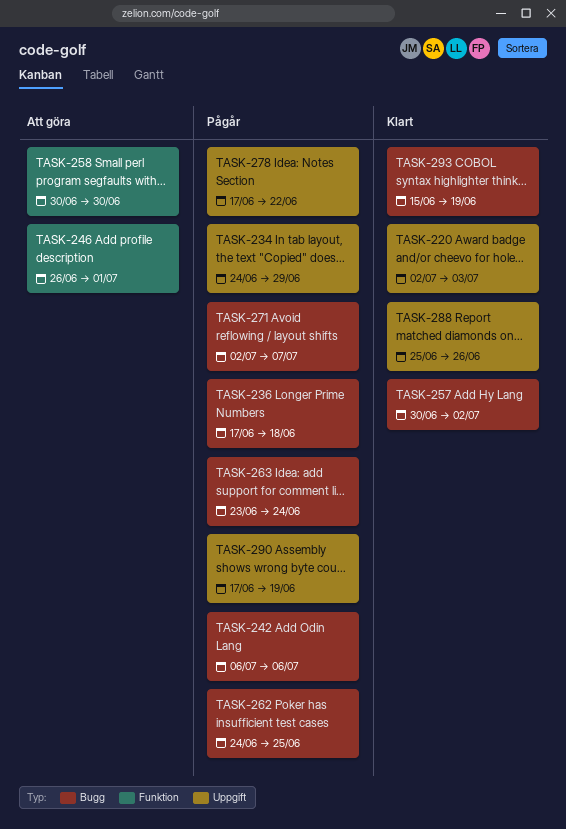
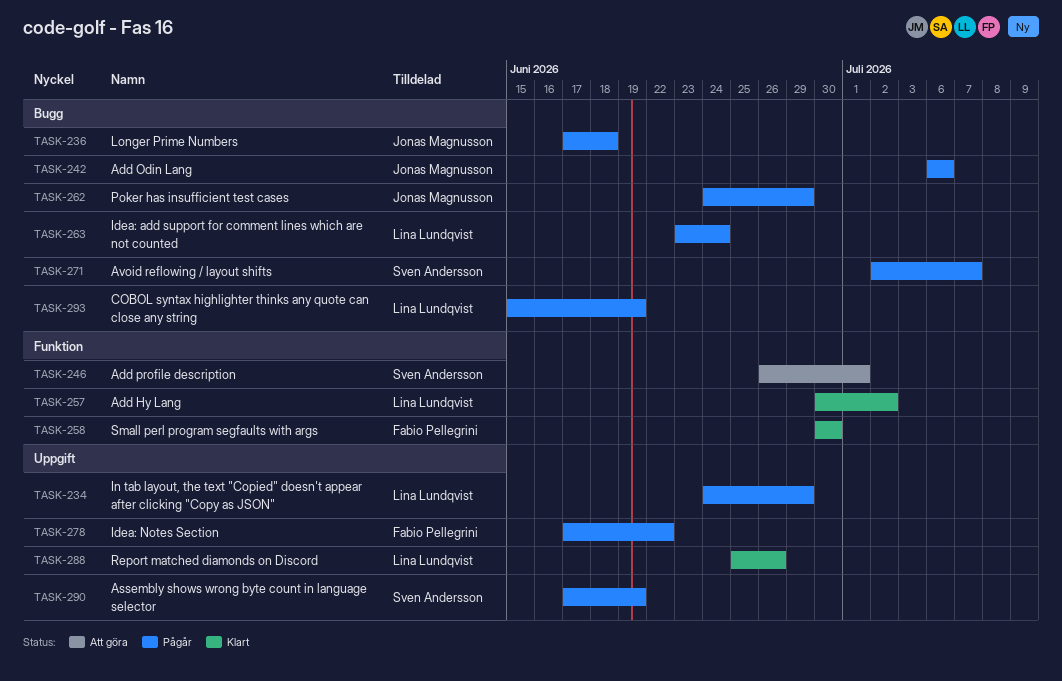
TASK-220: present -> none
TASK-257, label: Bugg -> Funktion
TASK-258, status: Att göra -> Klart
TASK-262, due: Jun 25 -> Jun 29
TASK-293, status: Klart -> Pågår

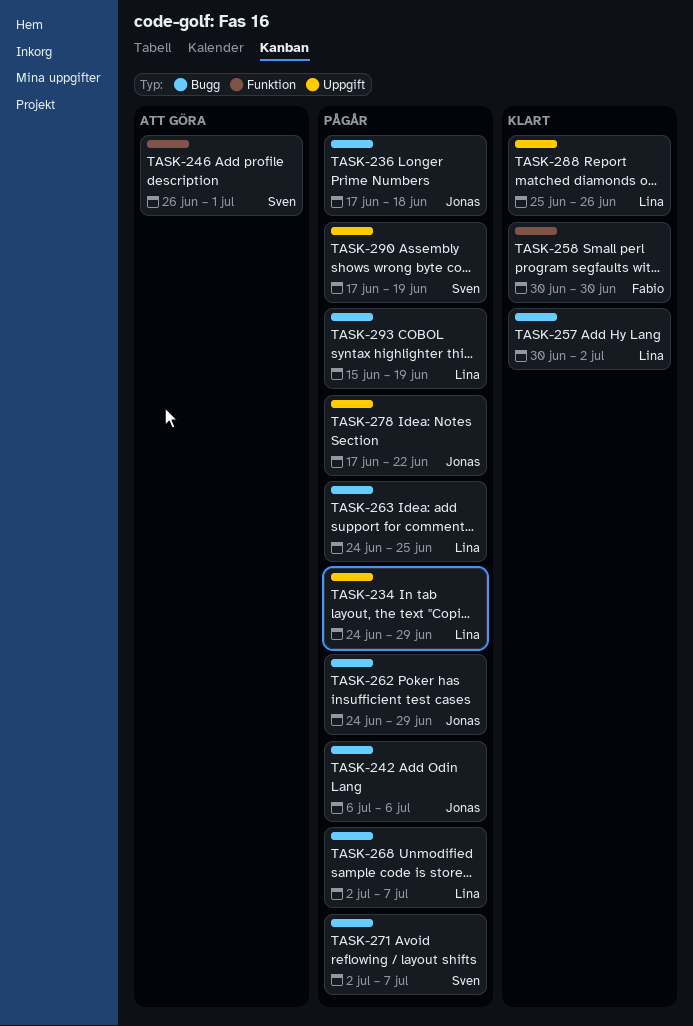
TASK-257, label: Funktion -> Bugg
TASK-263, start: Jun 23 -> Jun 24
TASK-263, due: Jun 24 -> Jun 25
TASK-268: none -> present
TASK-278, owner: Fabio Pellegrini -> Jonas Magnusson

